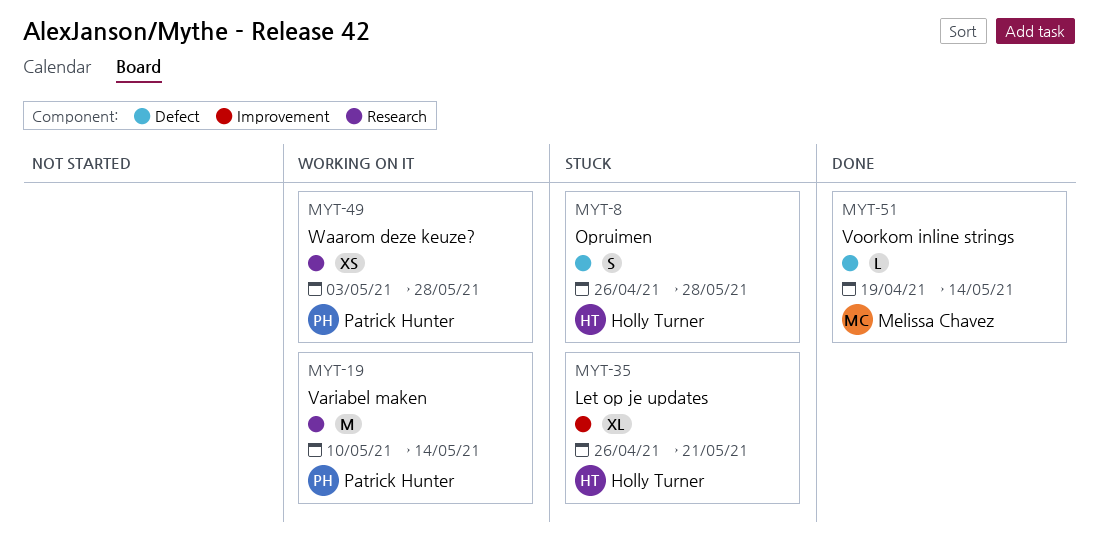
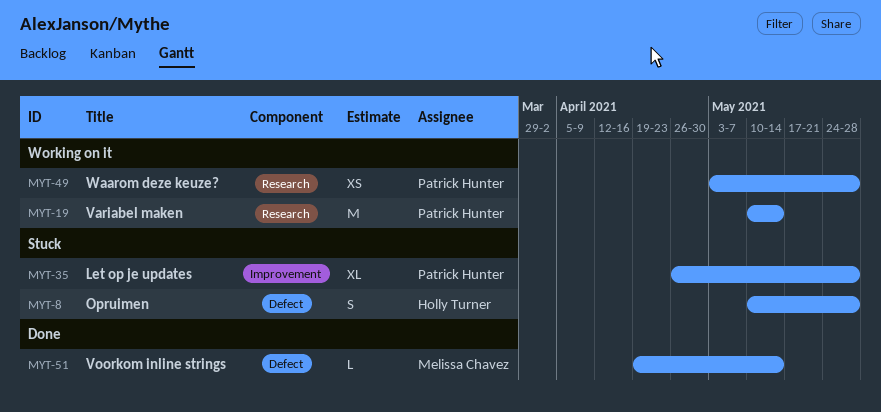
MYT-8, start: Apr 26 -> May 10
MYT-35, owner: Holly Turner -> Patrick Hunter
MYT-35, due: May 21 -> May 28

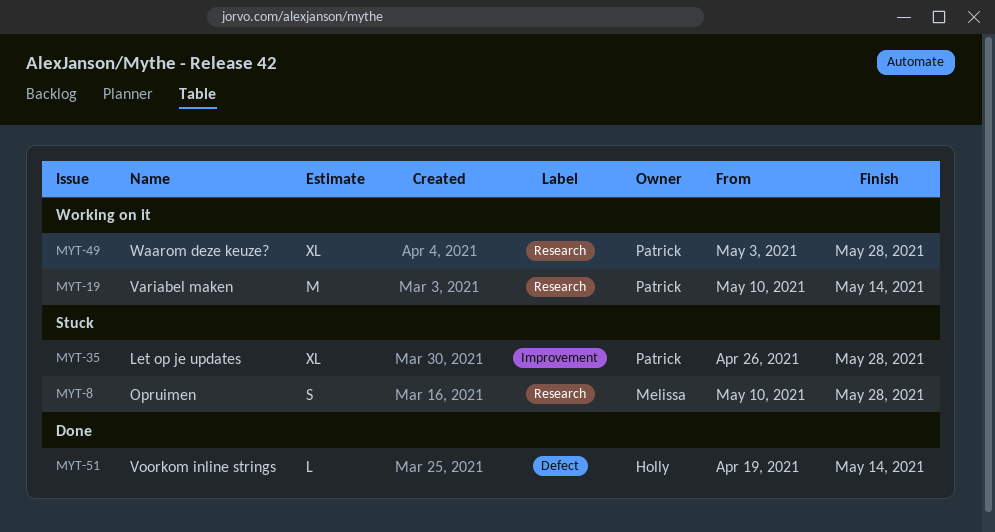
MYT-8, owner: Holly Turner -> Melissa Chavez
MYT-8, label: Defect -> Research
MYT-49, estimate: XS -> XL
MYT-51, owner: Melissa Chavez -> Holly Turner

